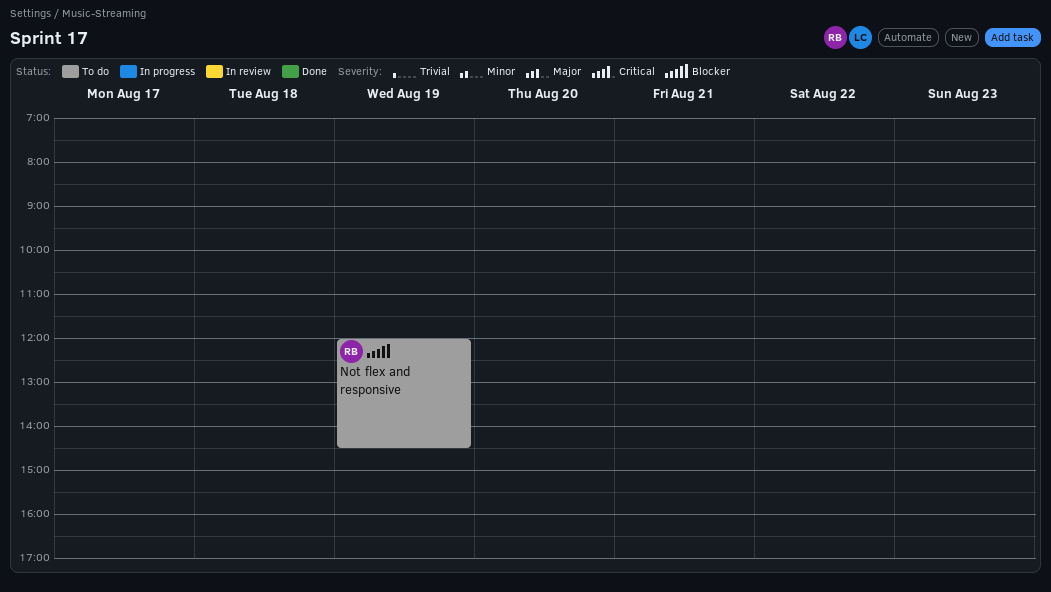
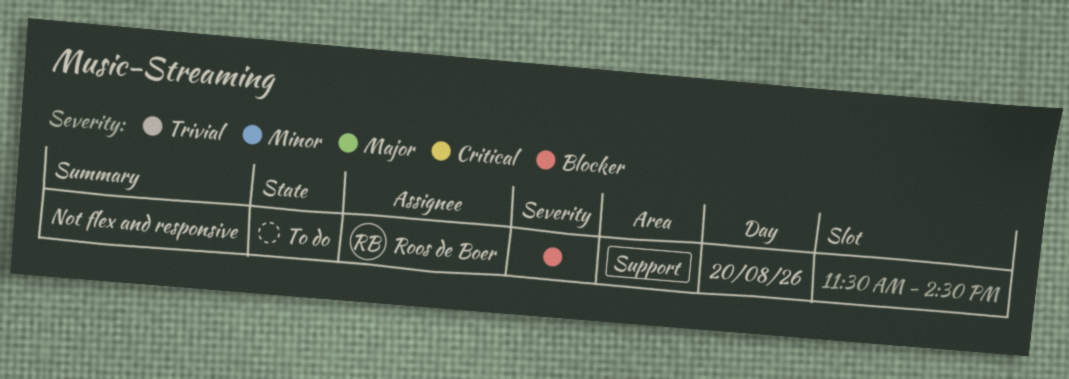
Not flex and responsive, day: Aug 19 -> Aug 20
Not flex and responsive, begins: 12:00 -> 11:30

